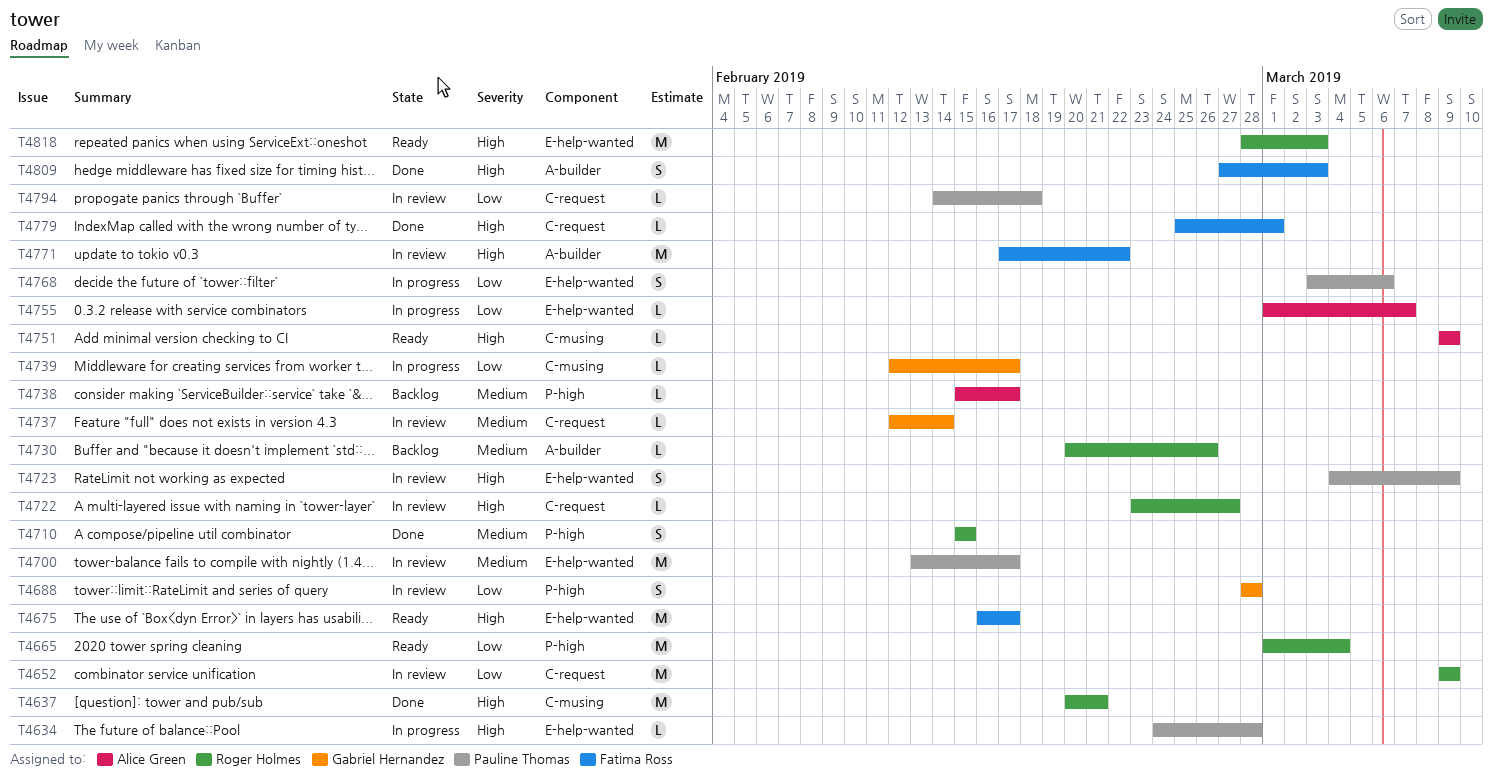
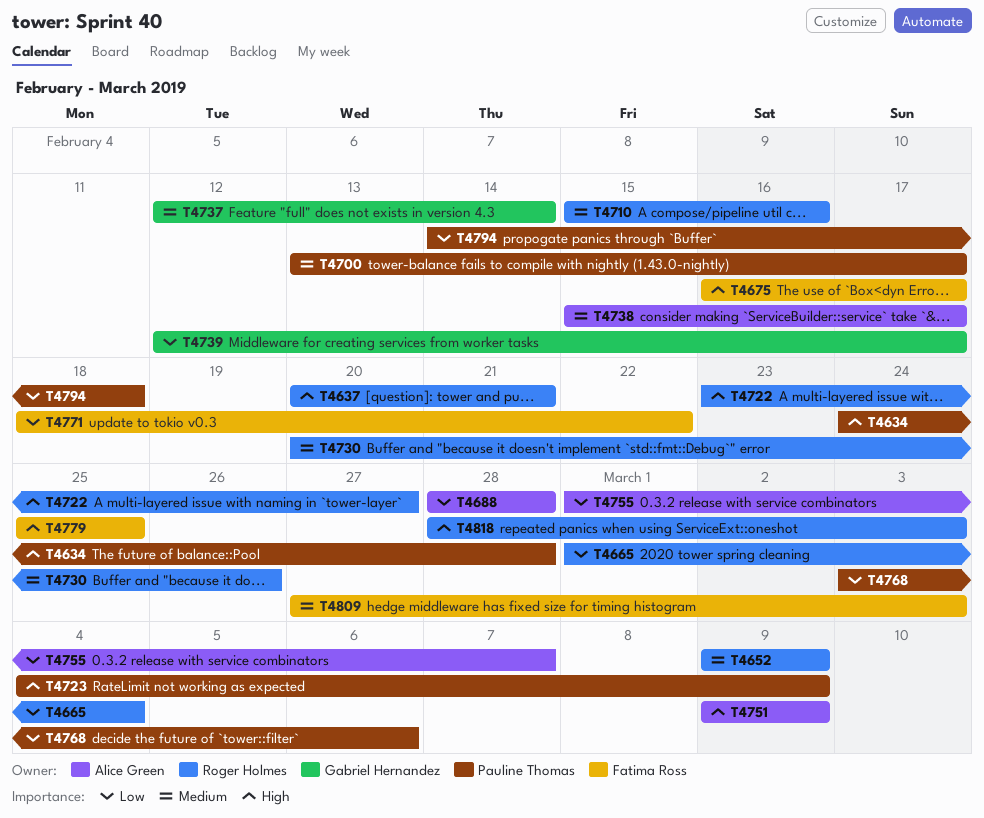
T4652, priority: Low -> Medium
T4688, owner: Gabriel Hernandez -> Alice Green
T4710, due: Feb 15 -> Feb 16
T4771, priority: High -> Low
T4771, start: Feb 17 -> Feb 18
T4779, due: Mar 1 -> Feb 25
T4809, priority: High -> Medium

